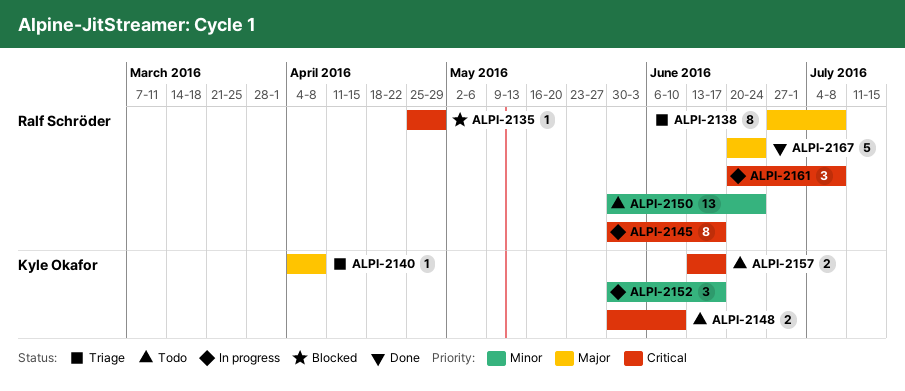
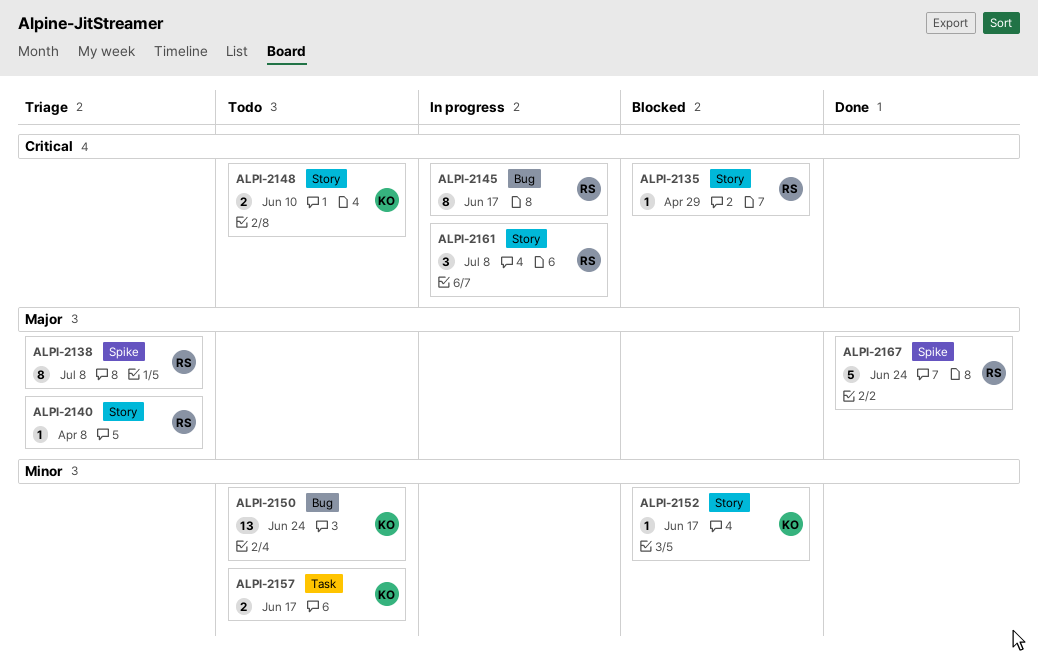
ALPI-2140, owner: Kyle Okafor -> Ralf Schröder
ALPI-2150, owner: Ralf Schröder -> Kyle Okafor
ALPI-2152, status: In progress -> Blocked
ALPI-2152, estimate: 3 -> 1
ALPI-2157, priority: Critical -> Minor

